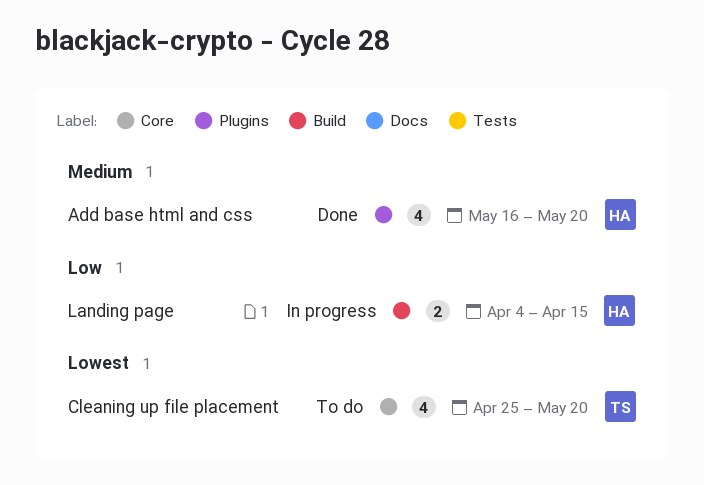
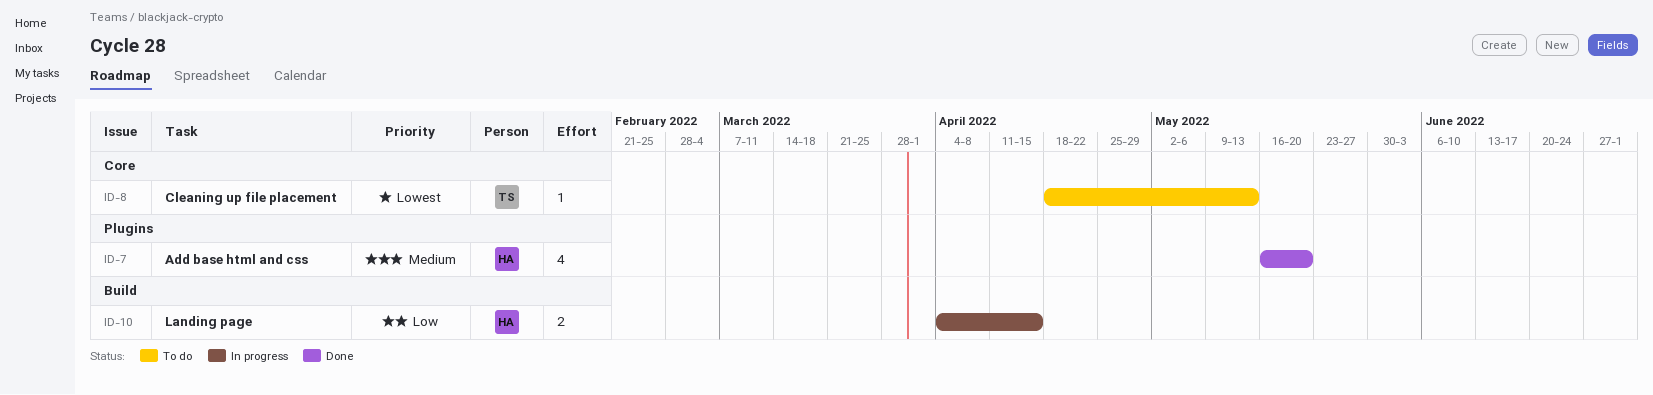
Cleaning up file placement, estimate: 4 -> 1
Cleaning up file placement, start: Apr 25 -> Apr 18
Cleaning up file placement, due: May 20 -> May 13

